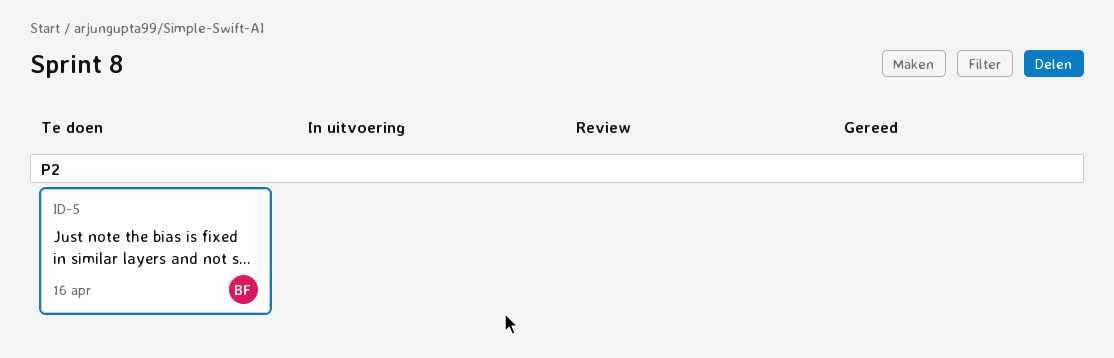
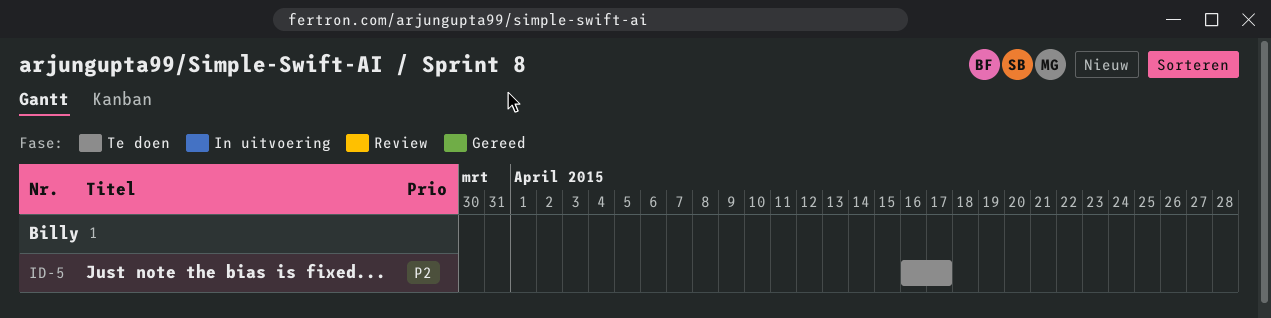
ID-5, due: Apr 16 -> Apr 17

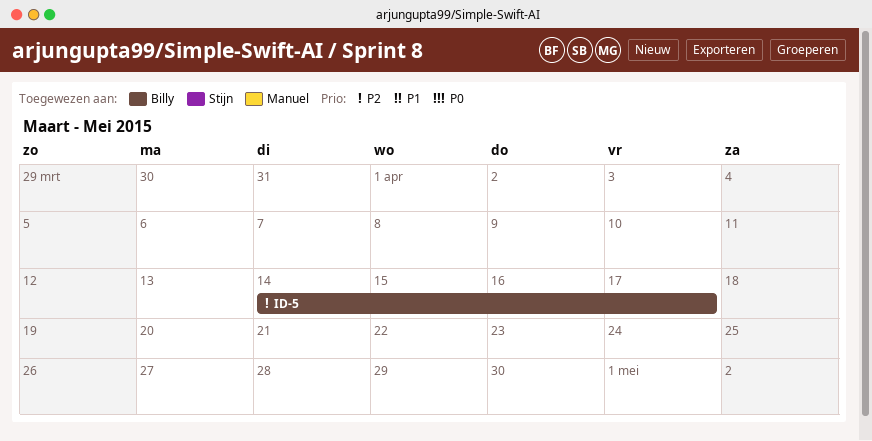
ID-5, start: Apr 16 -> Apr 14

